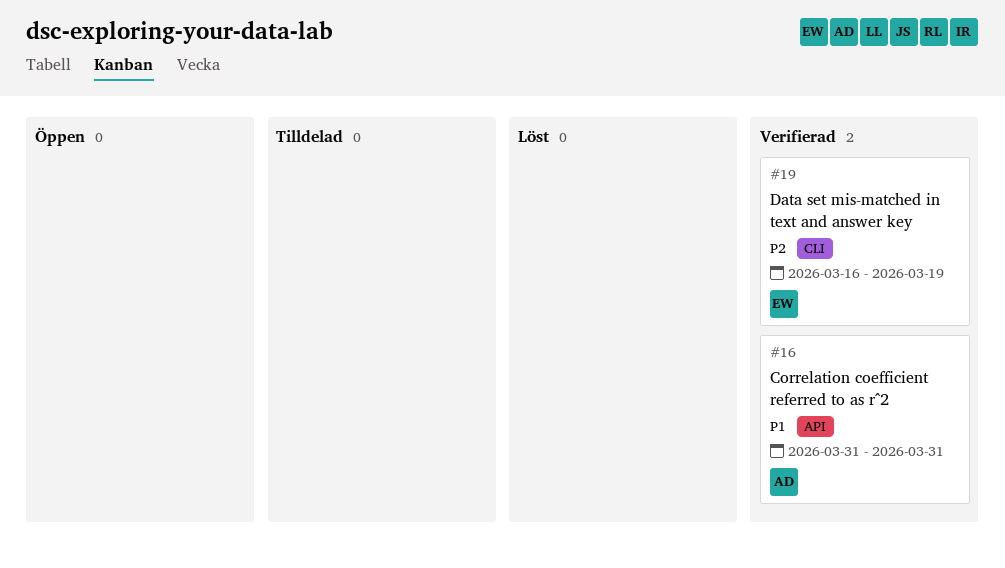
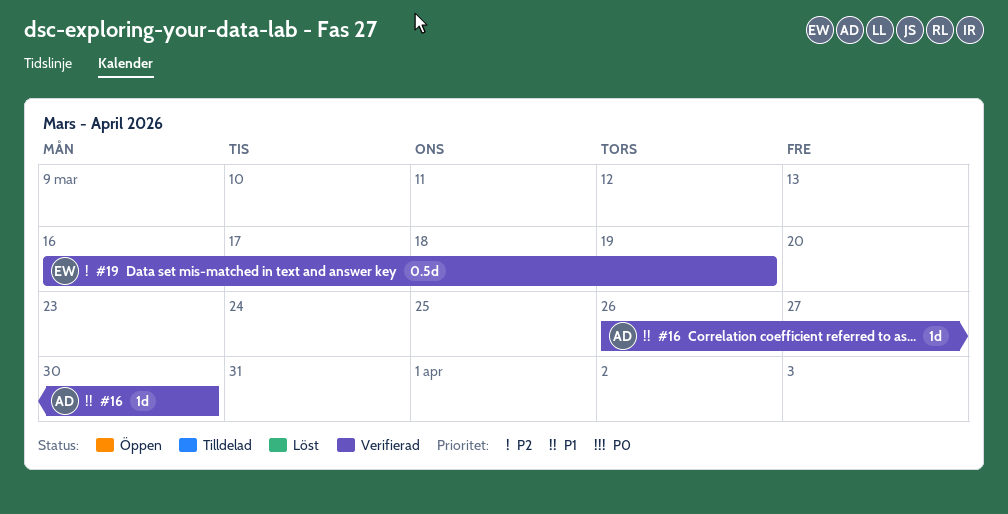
#16, start: Mar 31 -> Mar 26
#16, due: Mar 31 -> Mar 30

